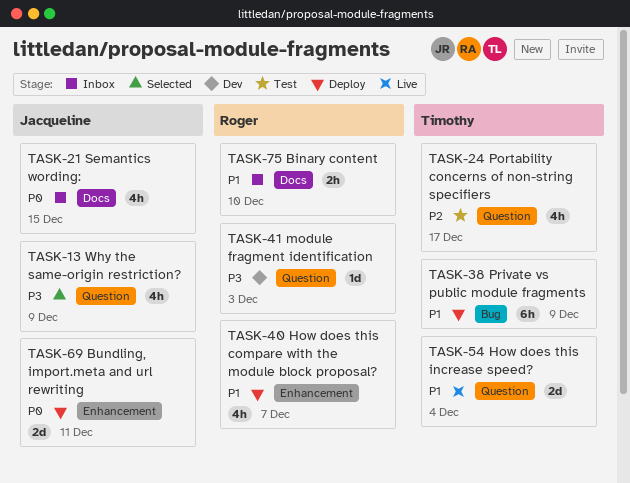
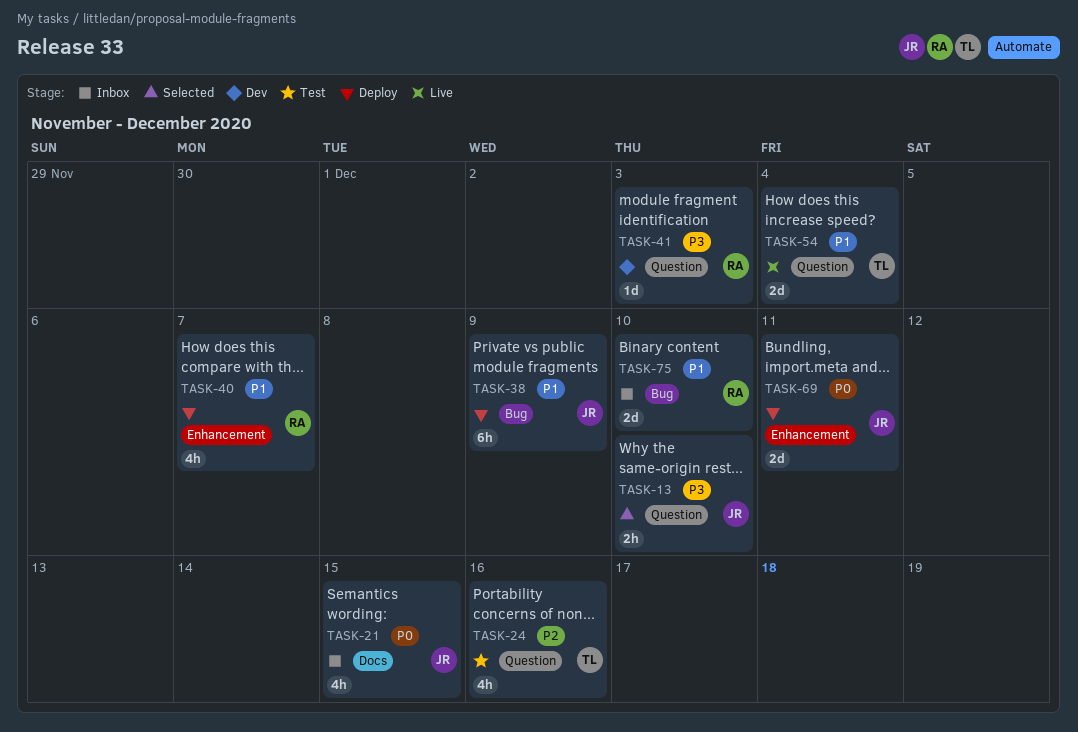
TASK-13, estimate: 4h -> 2h
TASK-13, due: Dec 9 -> Dec 10
TASK-24, due: Dec 17 -> Dec 16
TASK-38, owner: Timothy -> Jacqueline
TASK-75, label: Docs -> Bug
TASK-75, estimate: 2h -> 2d

